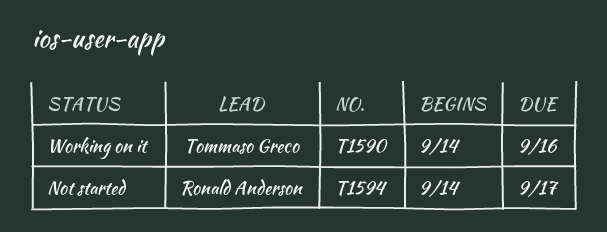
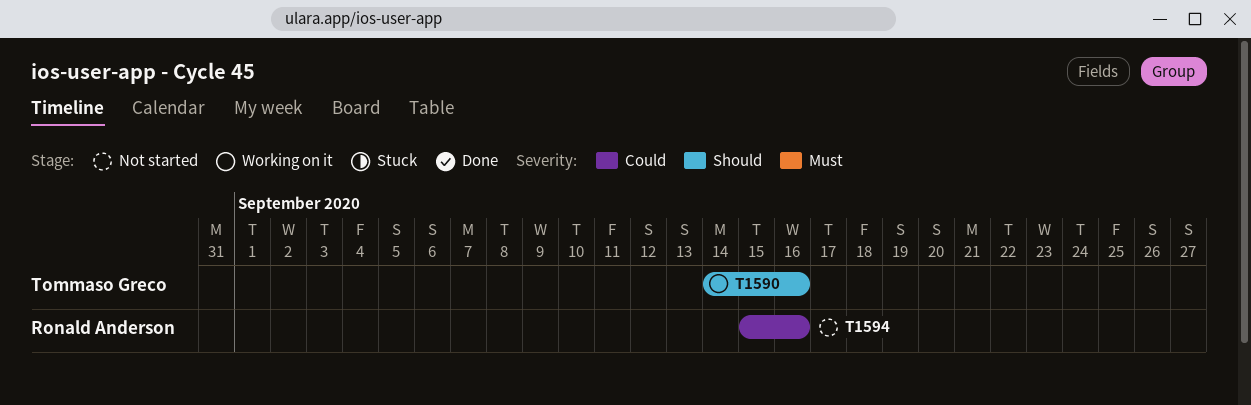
T1594, start: Sep 14 -> Sep 15
T1594, due: Sep 17 -> Sep 16

